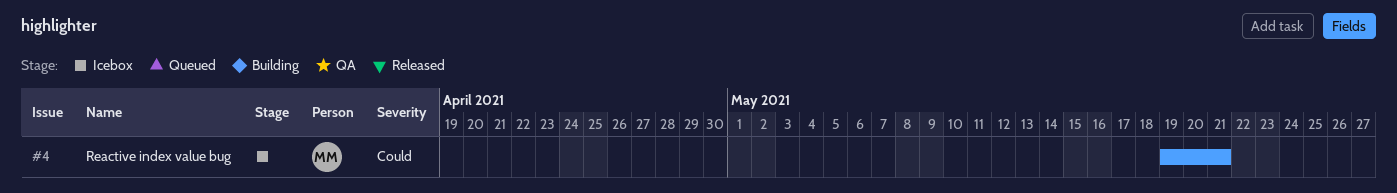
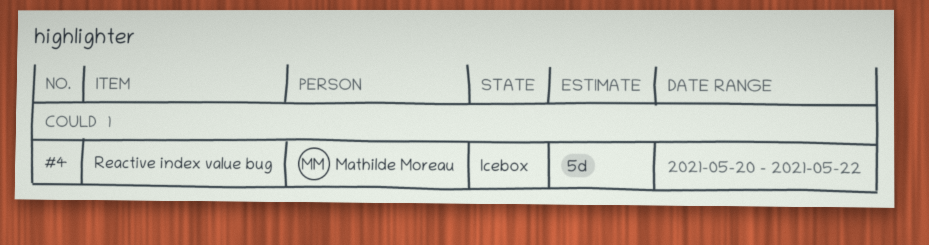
#4, start: May 19 -> May 20
#4, due: May 21 -> May 22

